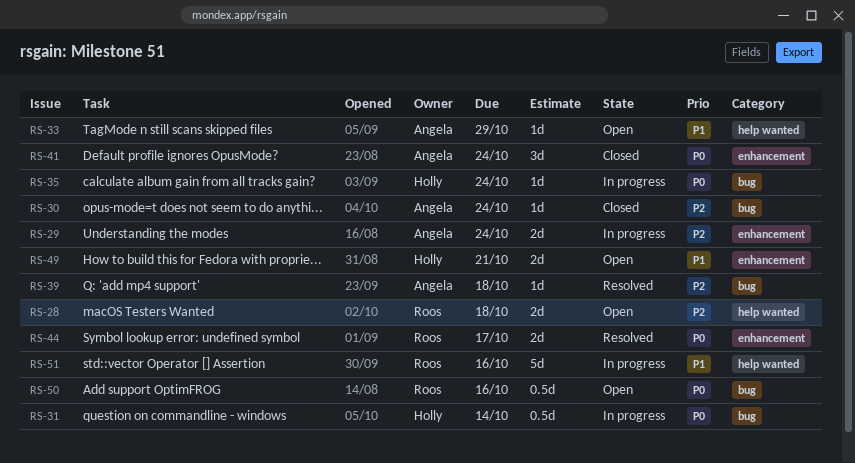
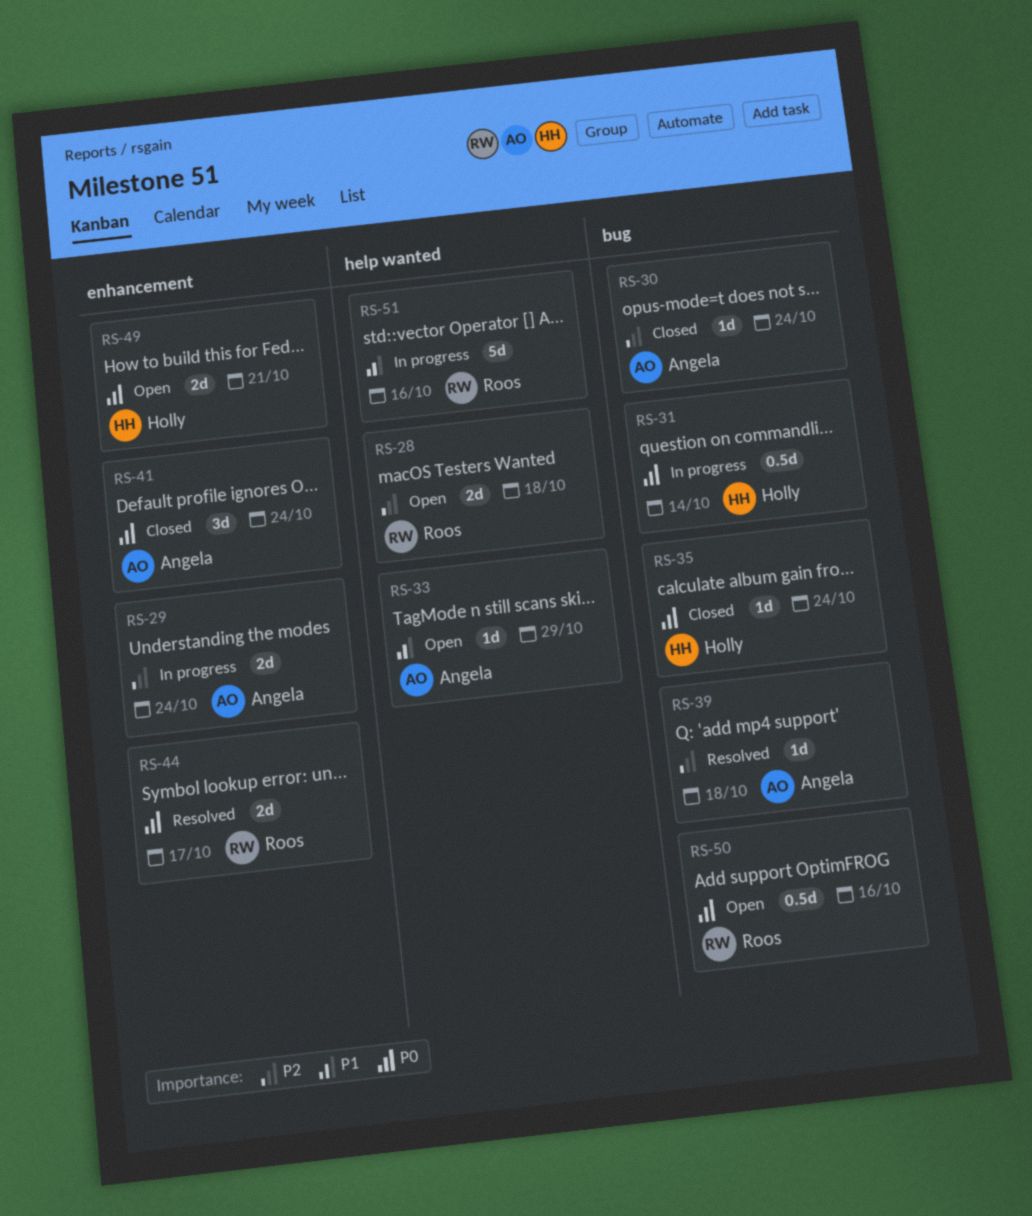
RS-35, status: In progress -> Closed
RS-49, priority: P1 -> P0

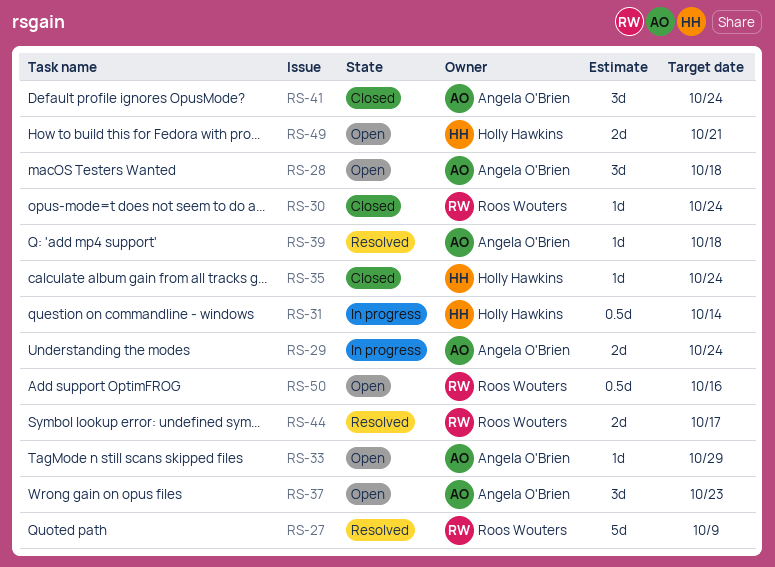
RS-27: none -> present
RS-28, owner: Roos Wouters -> Angela O'Brien
RS-28, estimate: 2d -> 3d
RS-30, owner: Angela O'Brien -> Roos Wouters
RS-37: none -> present
RS-51: present -> none

